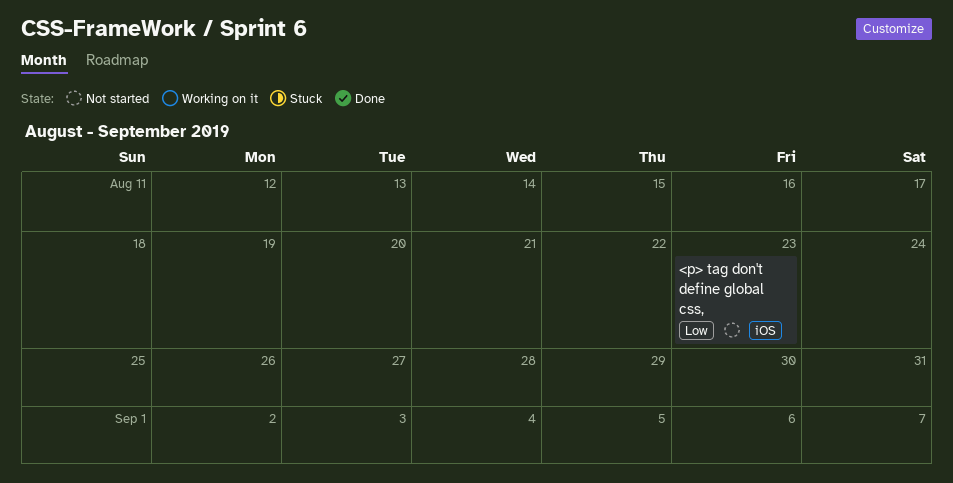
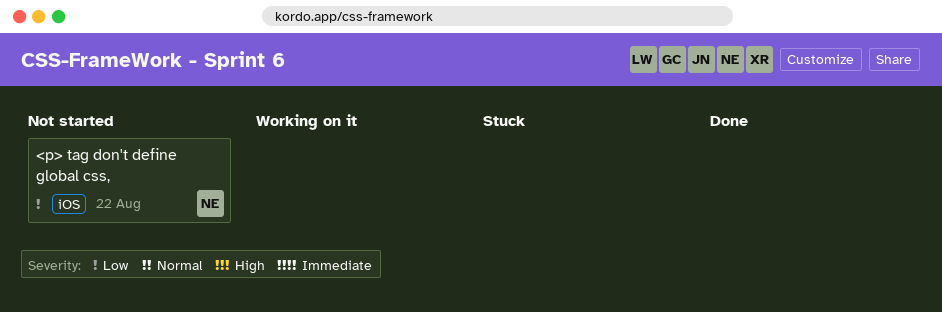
<p> tag don't define global css,, due: Aug 23 -> Aug 22

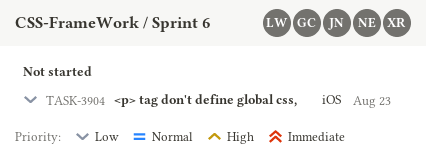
<p> tag don't define global css,, due: Aug 22 -> Aug 23

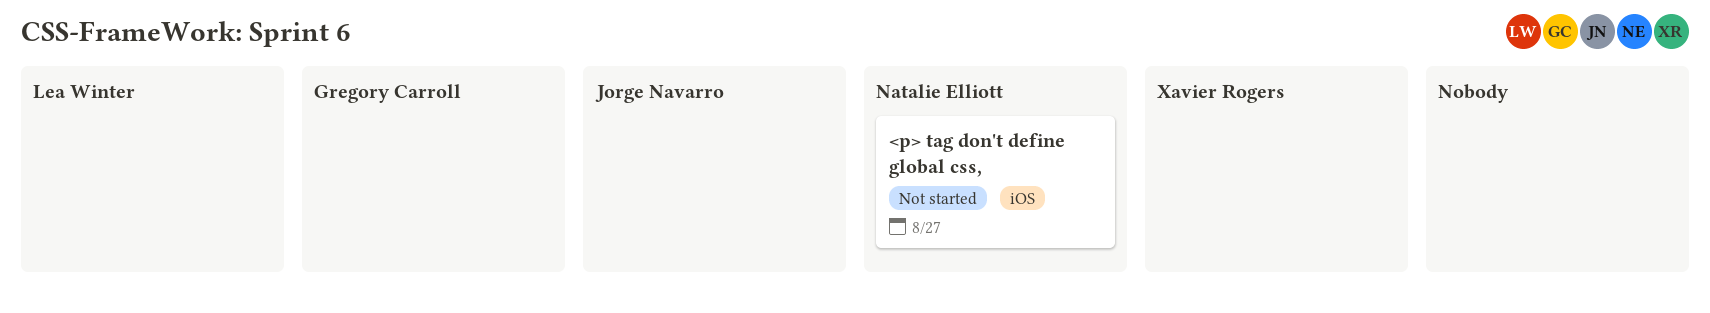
<p> tag don't define global css,, due: Aug 23 -> Aug 27

